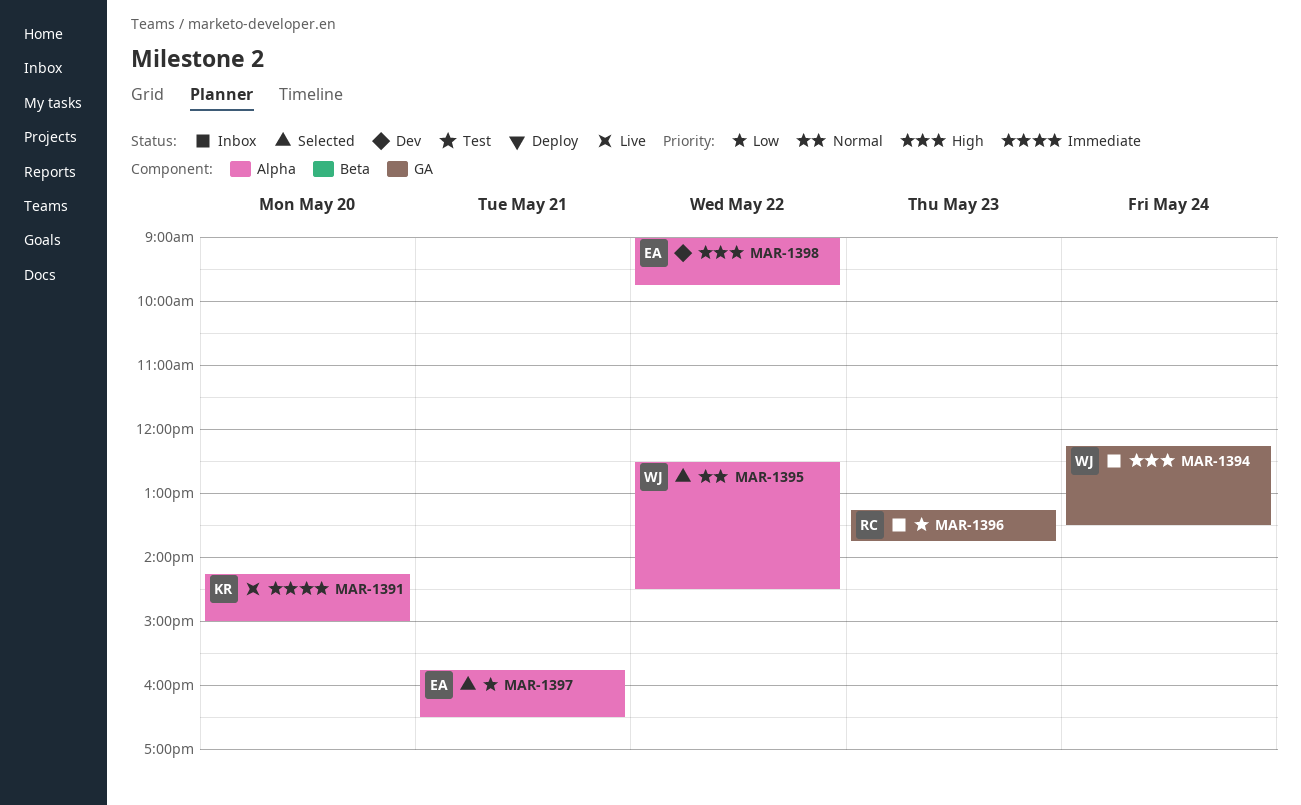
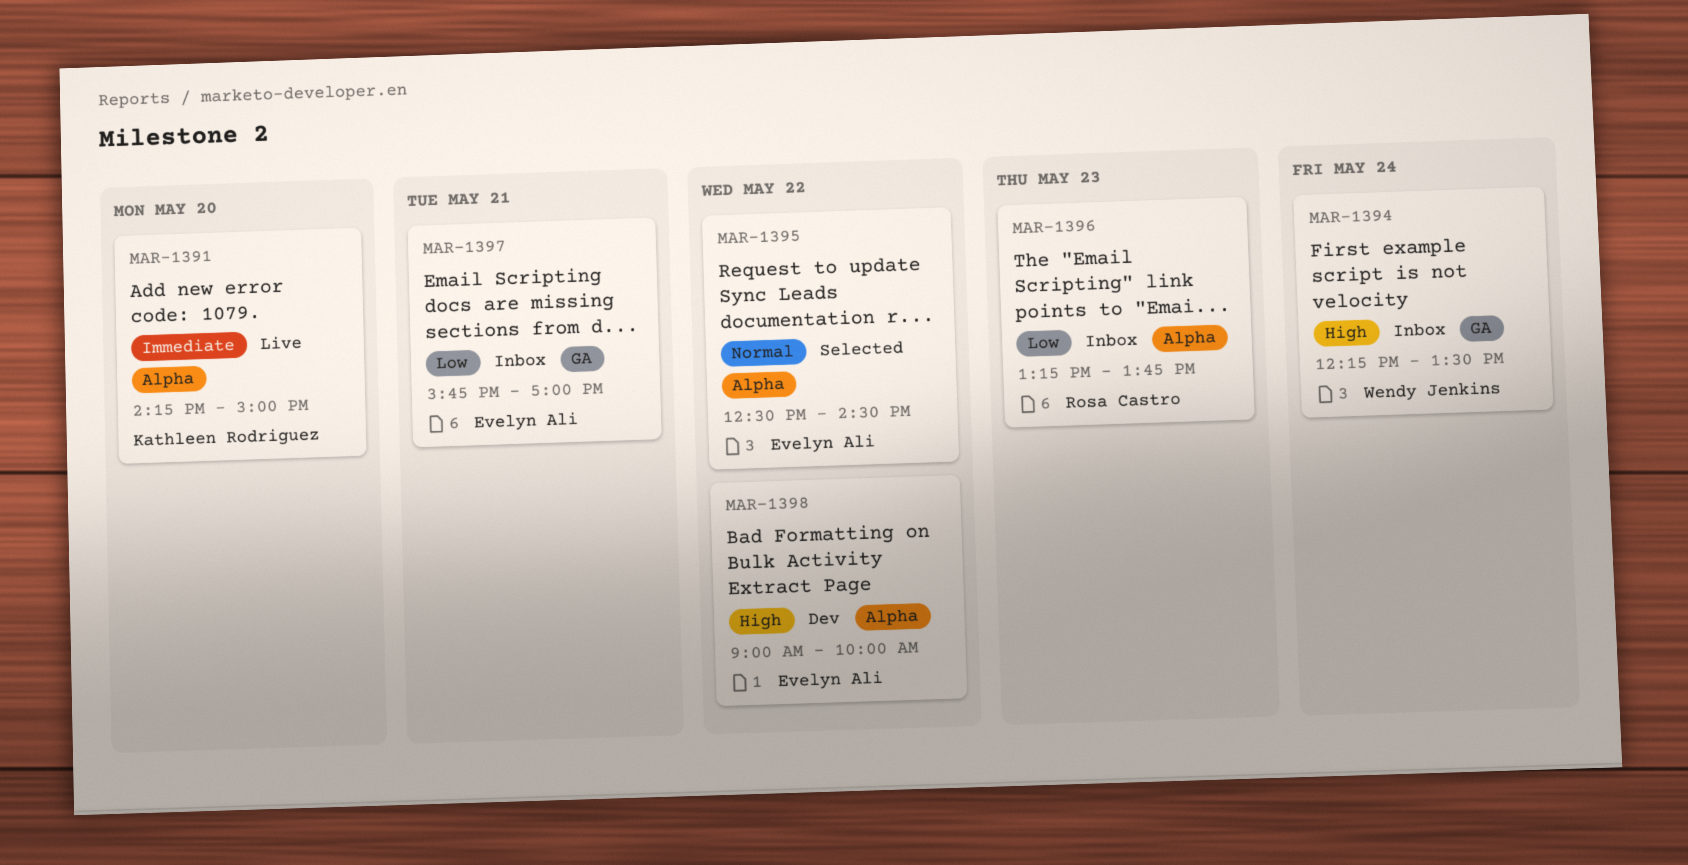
MAR-1395, owner: Wendy Jenkins -> Evelyn Ali
MAR-1396, label: GA -> Alpha
MAR-1397, status: Selected -> Inbox
MAR-1397, label: Alpha -> GA
MAR-1397, ends: 16:30 -> 17:00
MAR-1398, ends: 09:45 -> 10:00

